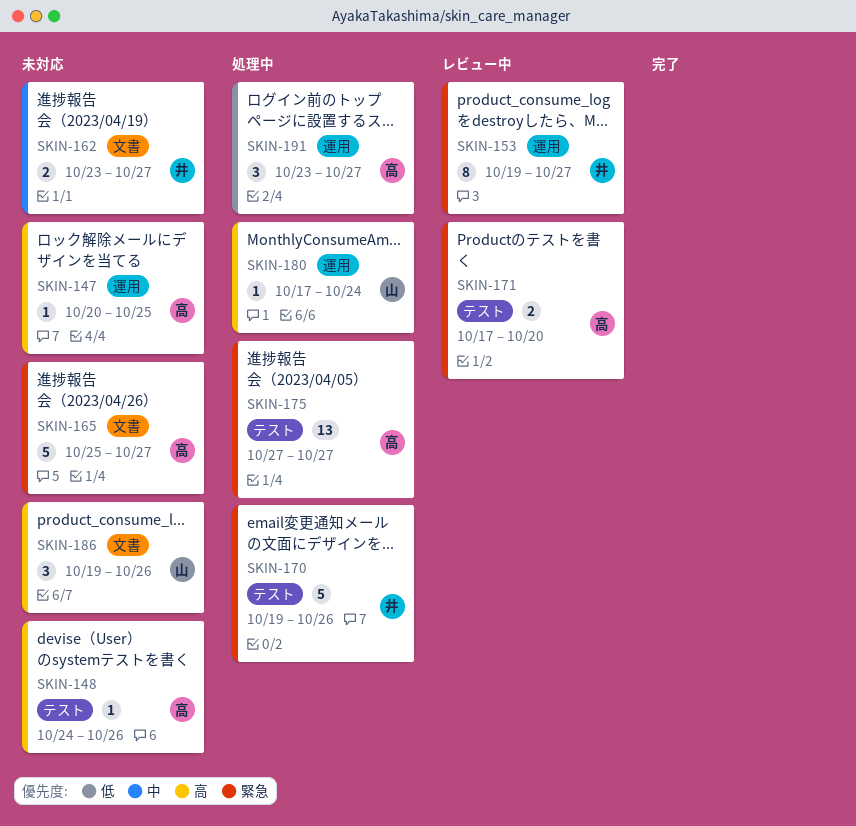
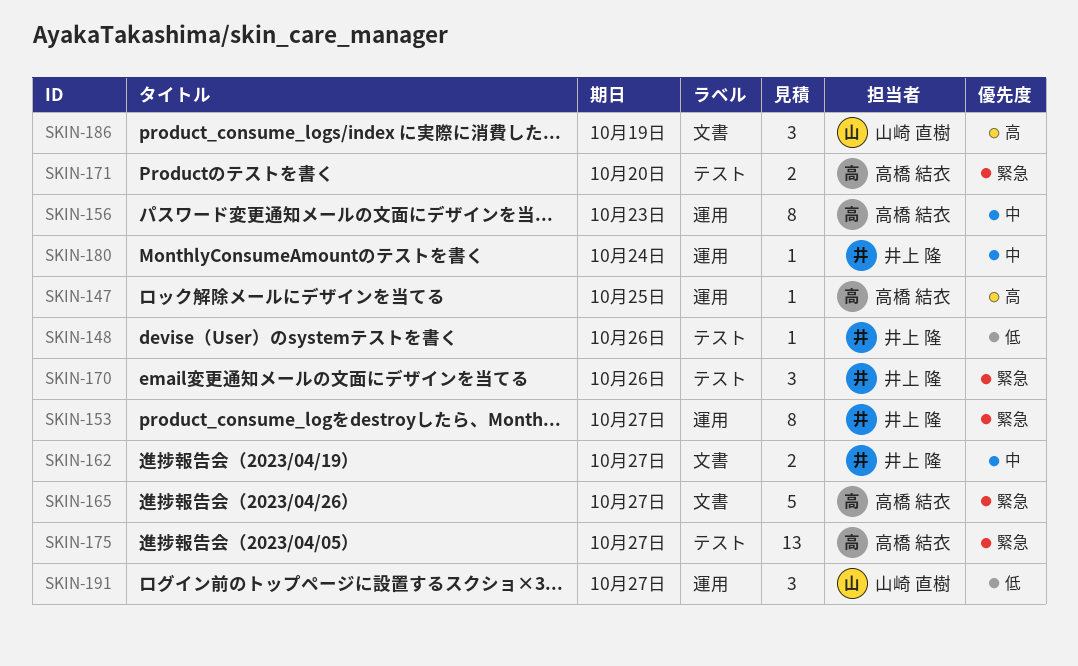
SKIN-148, owner: 高橋 結衣 -> 井上 隆
SKIN-148, priority: 高 -> 低
SKIN-156: none -> present
SKIN-170, estimate: 5 -> 3
SKIN-180, owner: 山崎 直樹 -> 井上 隆
SKIN-180, priority: 高 -> 中
SKIN-186, due: Oct 26 -> Oct 19
SKIN-191, owner: 高橋 結衣 -> 山崎 直樹

